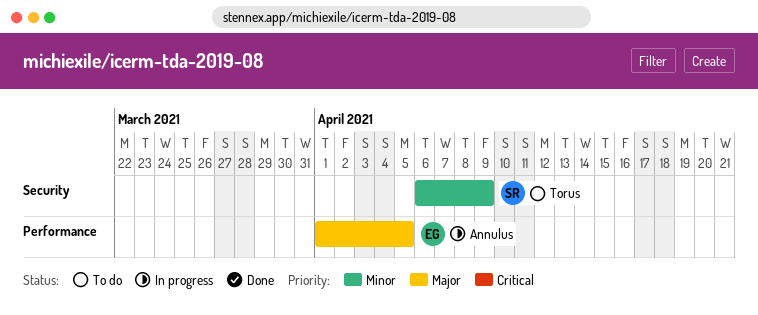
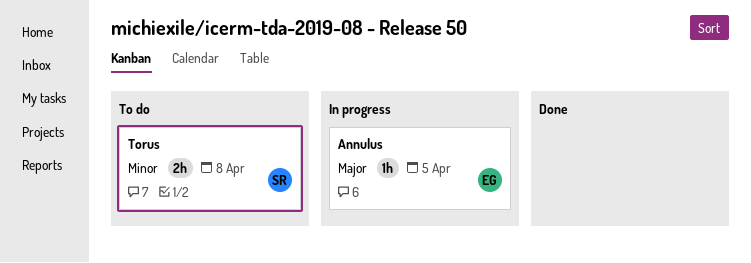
Torus, due: Apr 9 -> Apr 8

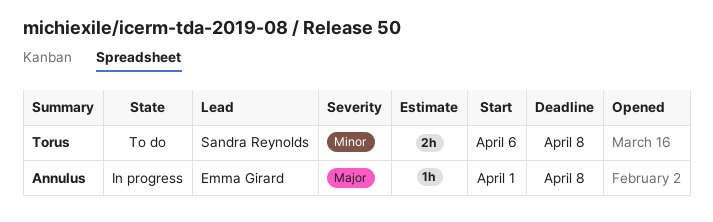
Annulus, due: Apr 5 -> Apr 8

